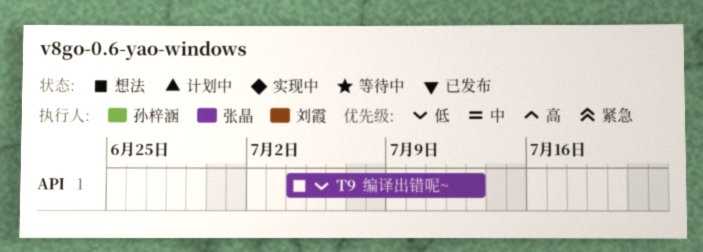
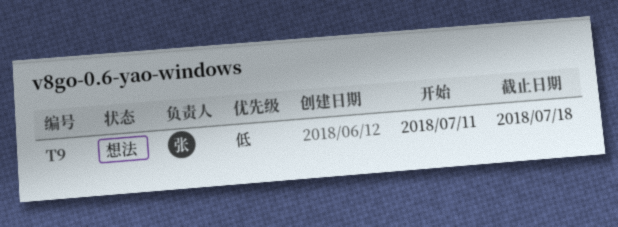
T9, start: Jul 4 -> Jul 11
T9, due: Jul 13 -> Jul 18

